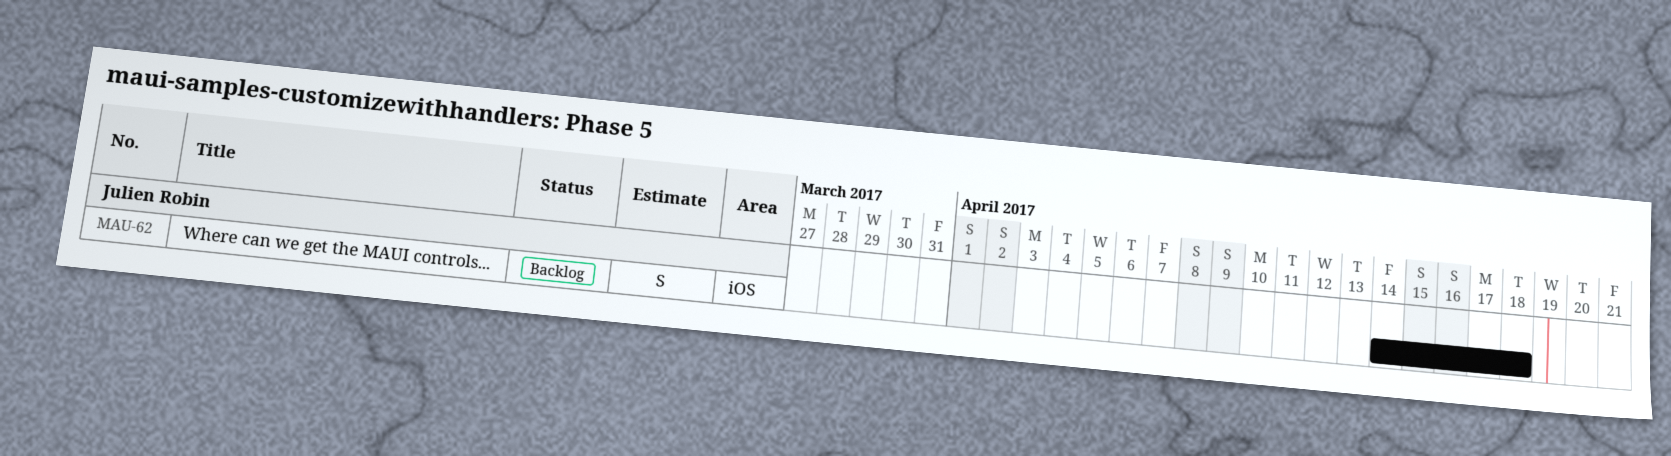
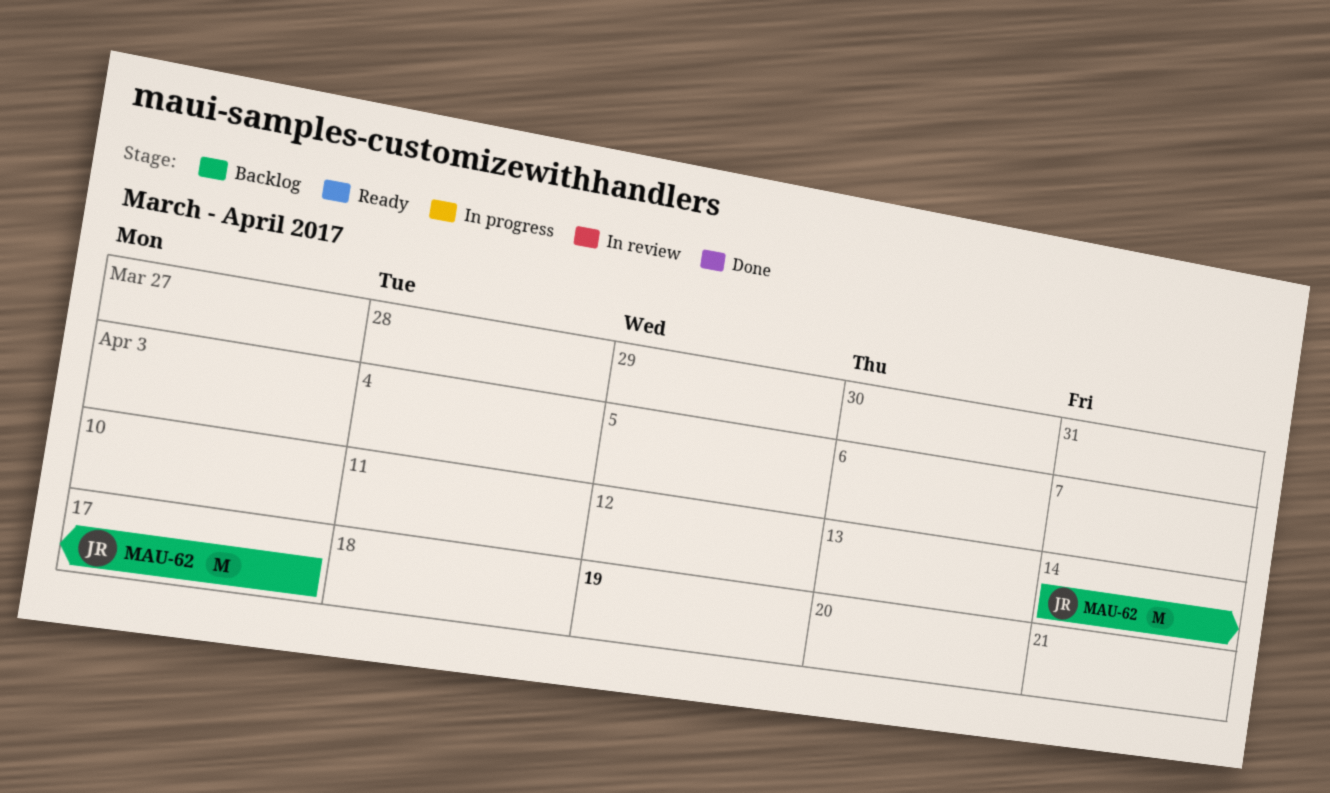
MAU-62, estimate: S -> M
MAU-62, due: Apr 18 -> Apr 17

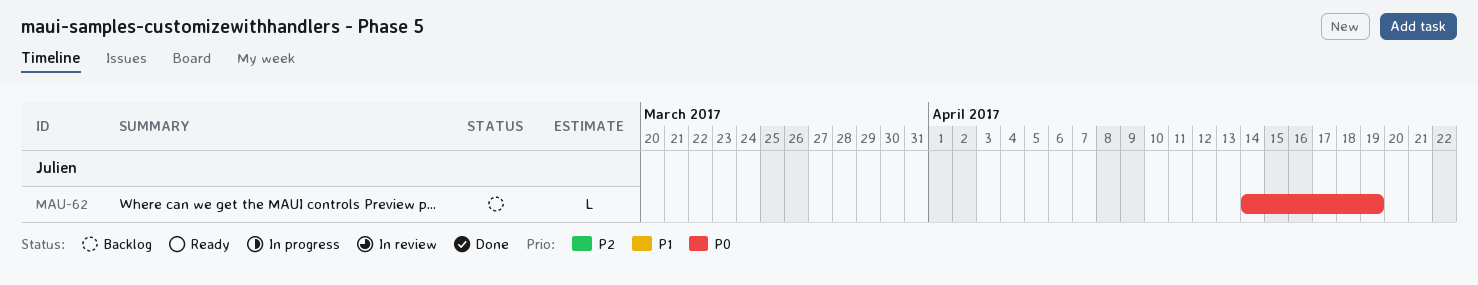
MAU-62, estimate: M -> L
MAU-62, due: Apr 17 -> Apr 19

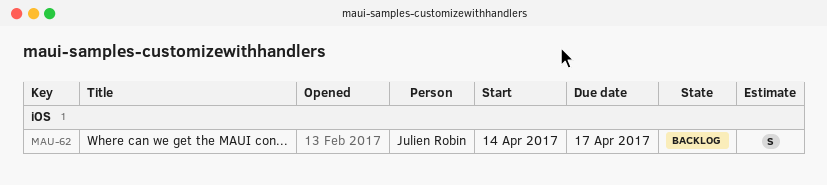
MAU-62, estimate: L -> S
MAU-62, due: Apr 19 -> Apr 17

